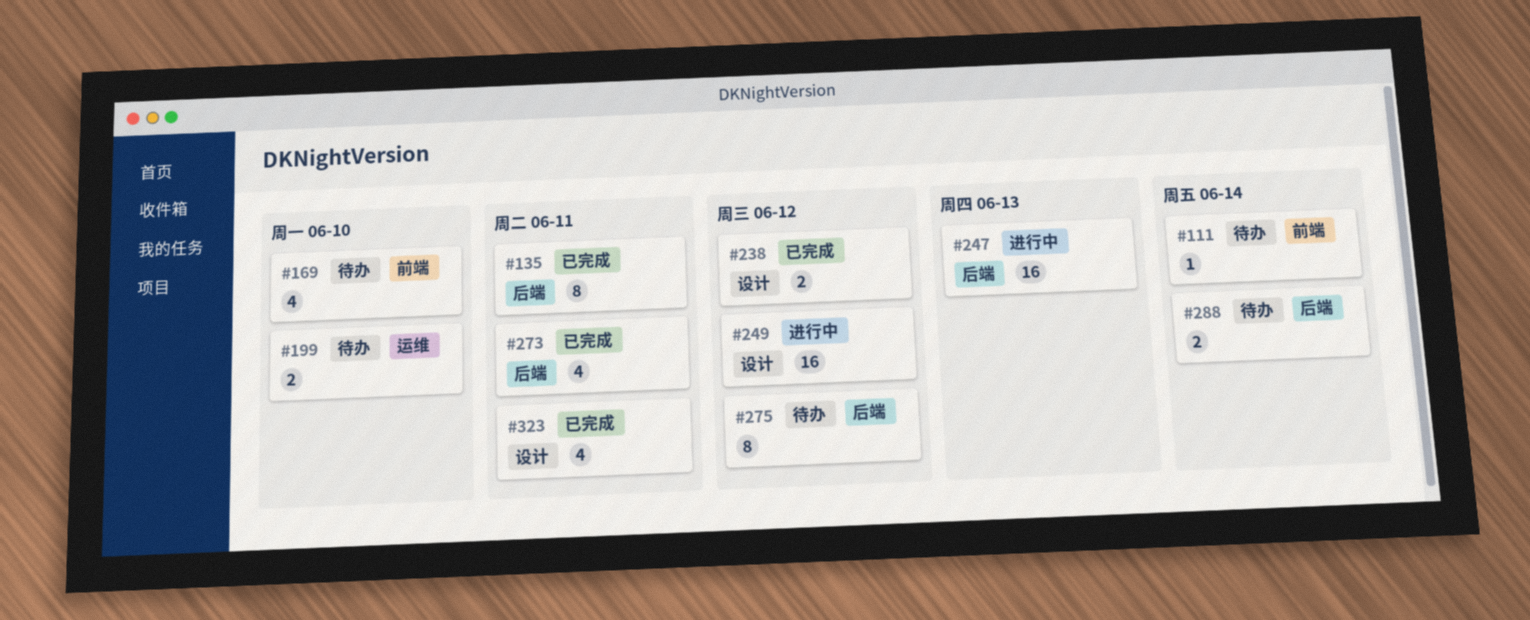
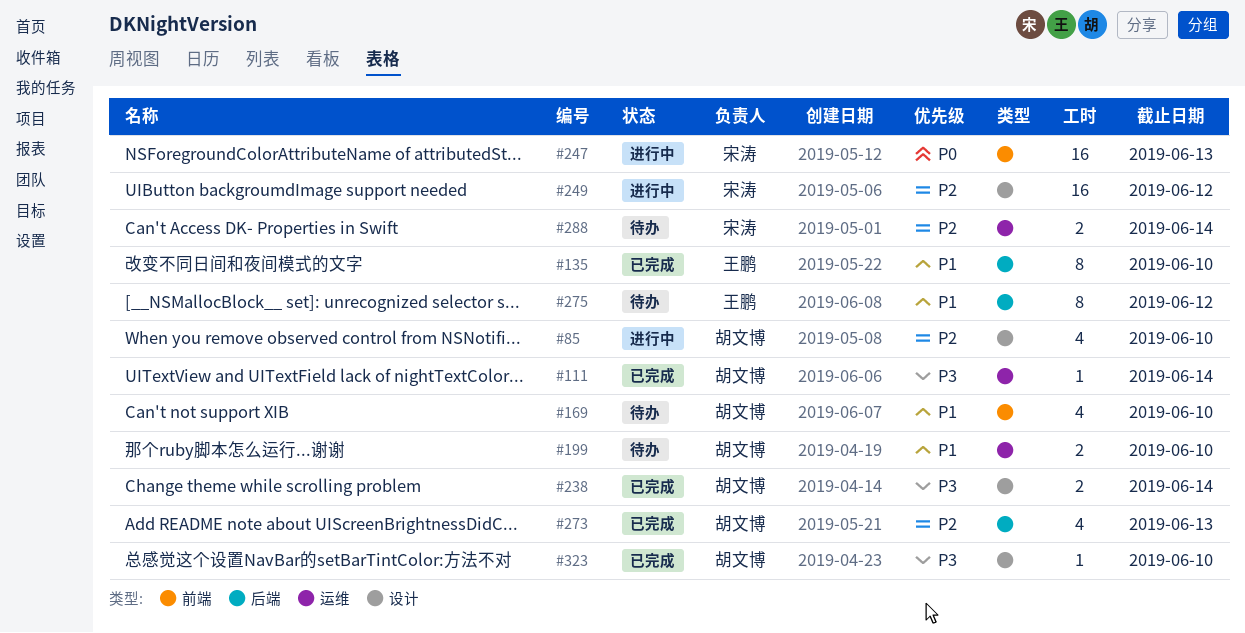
#85: none -> present
#111, status: 待办 -> 已完成
#111, label: 前端 -> 运维
#135, due: Jun 11 -> Jun 10
#238, due: Jun 12 -> Jun 14
#247, label: 后端 -> 前端
#273, due: Jun 11 -> Jun 13
#288, label: 后端 -> 运维
#323, estimate: 4 -> 1
#323, due: Jun 11 -> Jun 10

